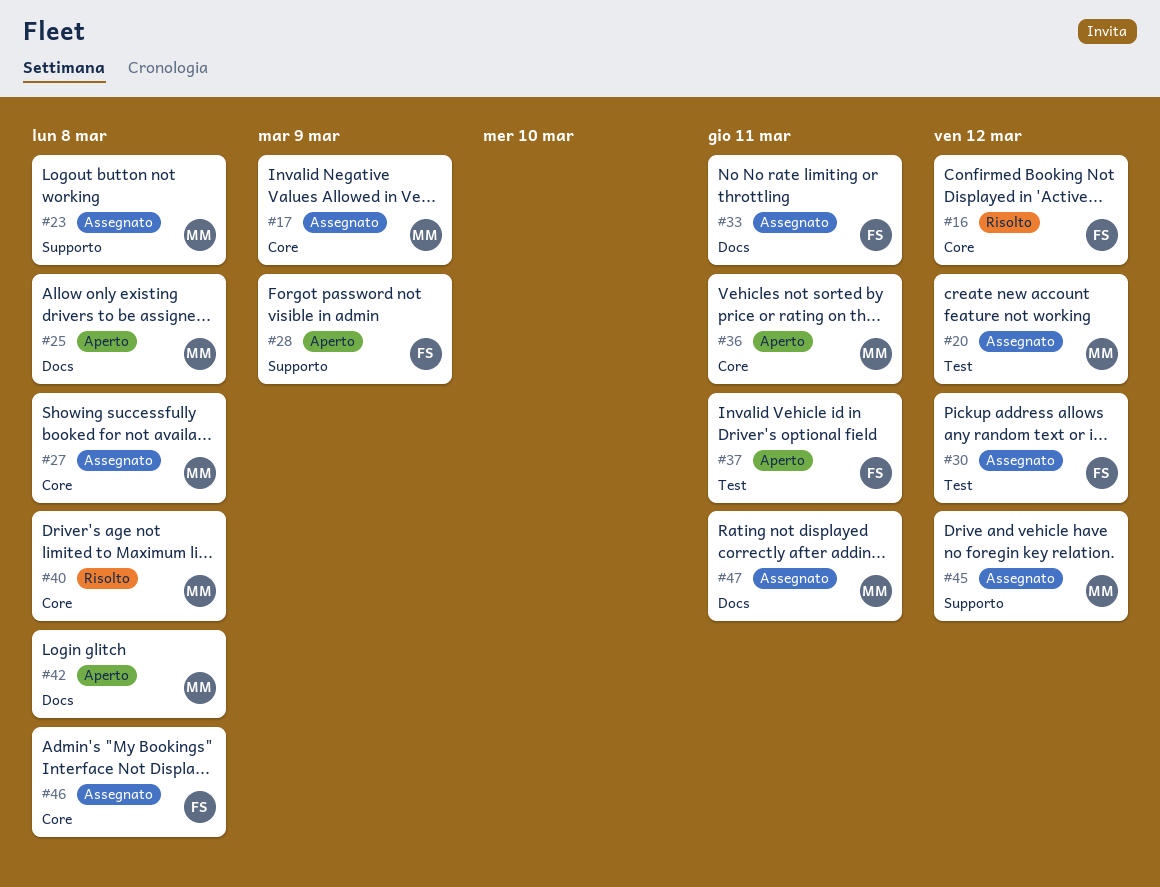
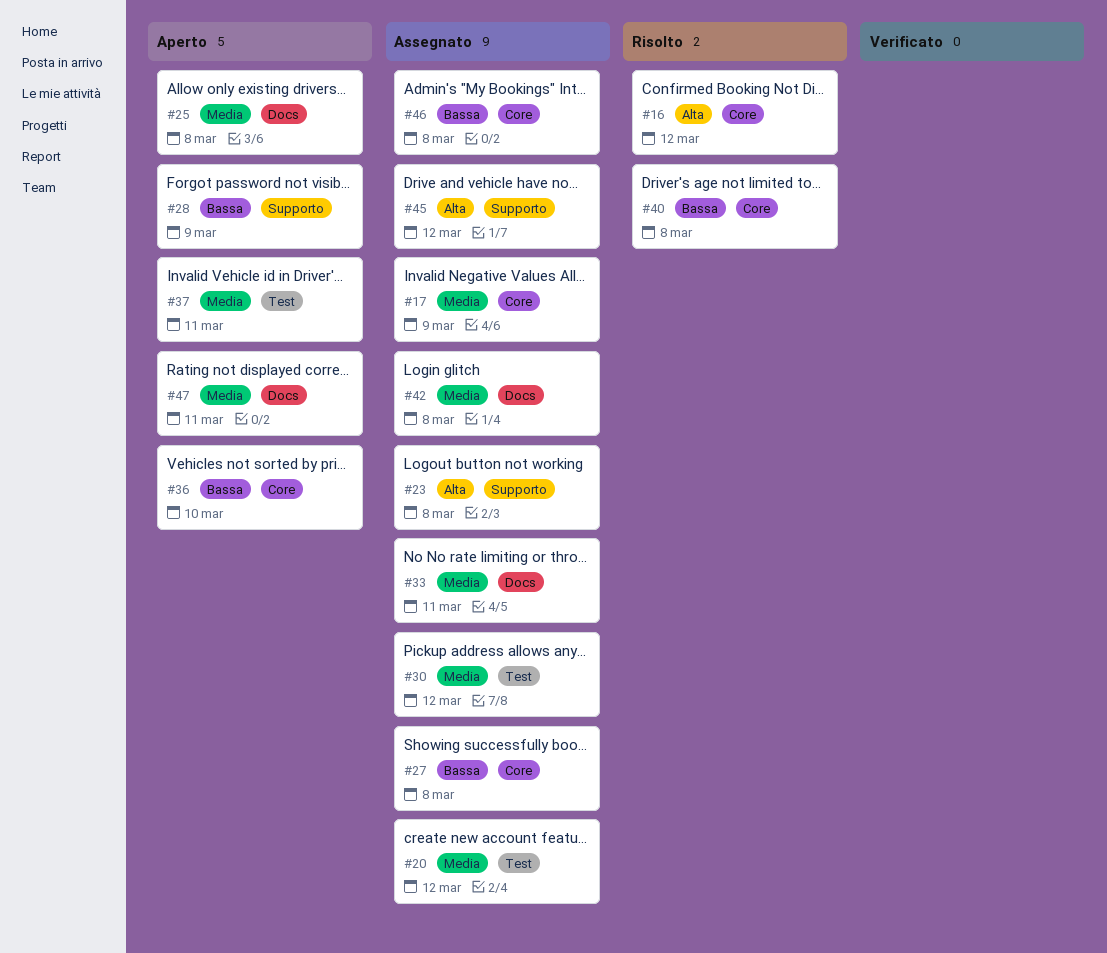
#36, due: Mar 11 -> Mar 10
#42, status: Aperto -> Assegnato
#47, status: Assegnato -> Aperto

